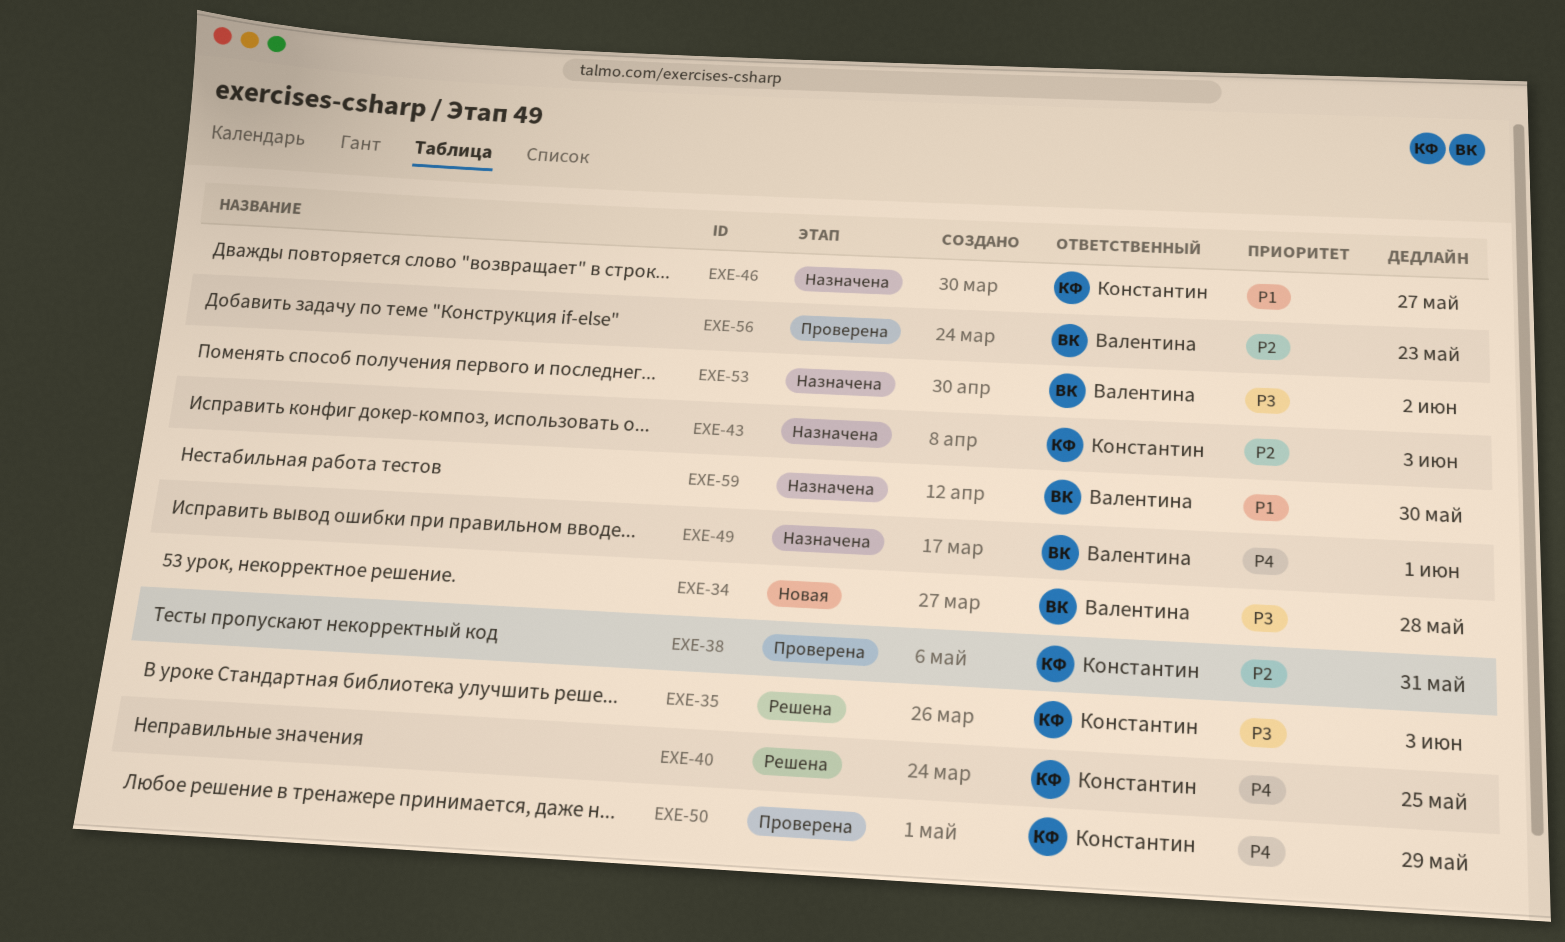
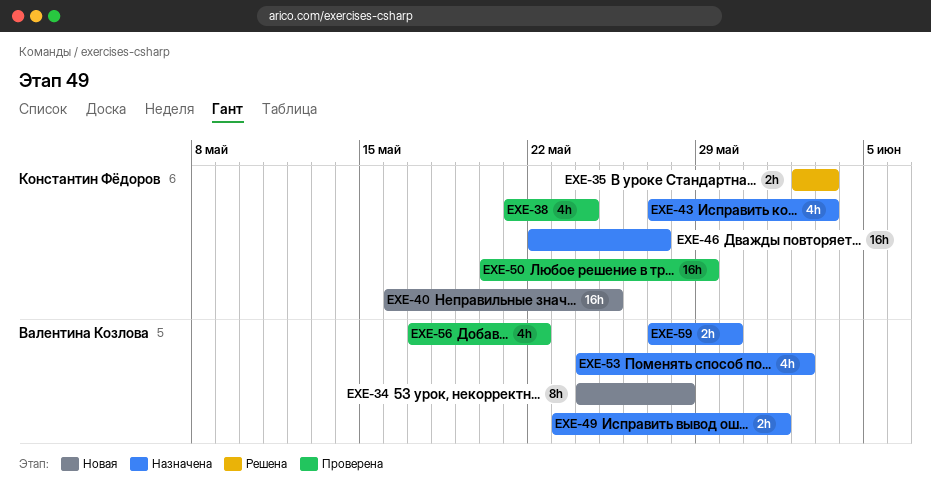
EXE-38, due: May 31 -> May 24
EXE-40, status: Решена -> Новая
EXE-56, due: May 23 -> May 22

